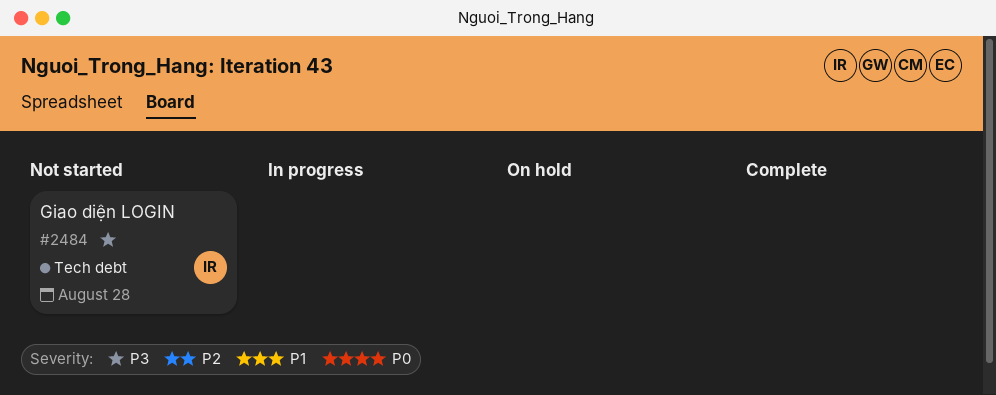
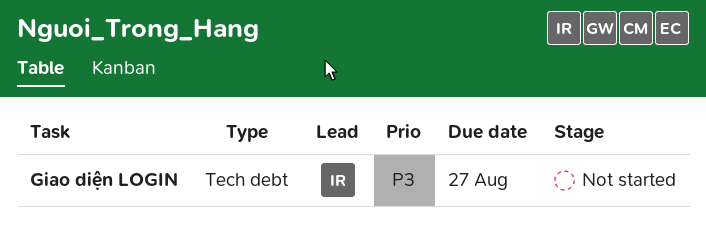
Giao diện LOGIN, due: Aug 28 -> Aug 27

